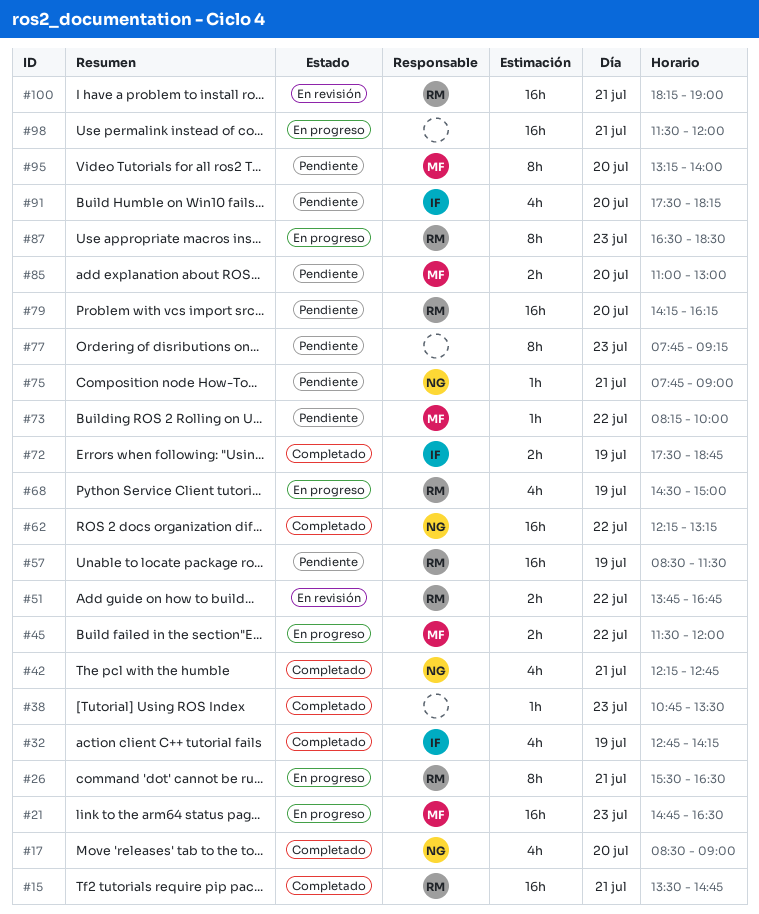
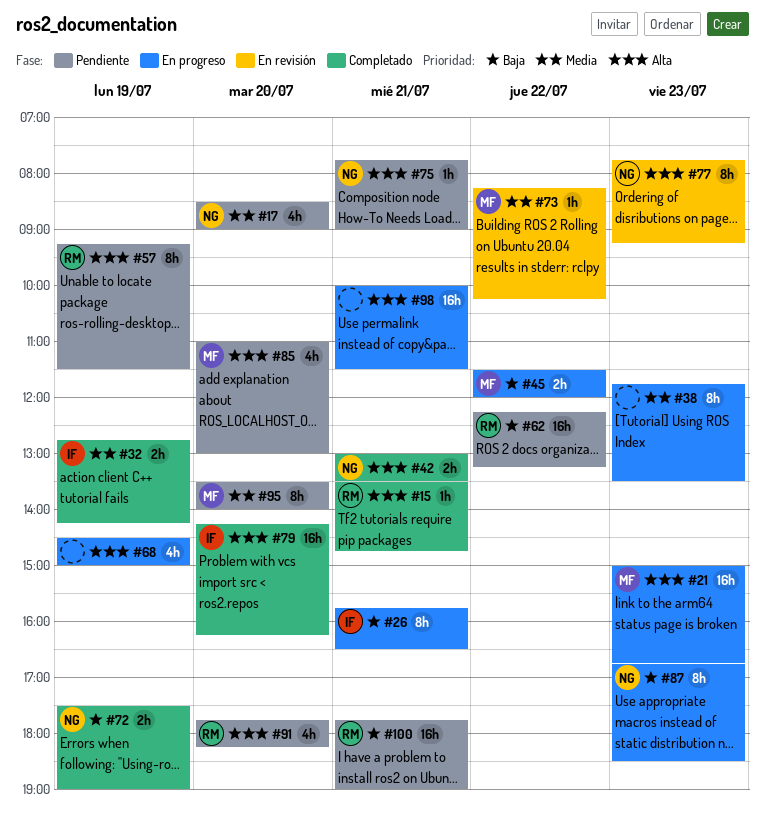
#15, estimate: 16h -> 1h
#17, status: Completado -> Pendiente
#21, begins: 14:45 -> 15:00
#21, ends: 16:30 -> 16:45
#26, owner: RM -> IF
#26, begins: 15:30 -> 15:45
#32, estimate: 4h -> 2h
#38, status: Completado -> En progreso
#38, estimate: 1h -> 8h
#38, begins: 10:45 -> 11:45
#42, estimate: 4h -> 2h
#42, begins: 12:15 -> 13:00
#42, ends: 12:45 -> 13:30
#51: present -> none
#57, estimate: 16h -> 8h
#57, begins: 08:30 -> 09:15
#62, status: Completado -> Pendiente
#62, owner: NG -> RM
#68, owner: RM -> none
#72, owner: IF -> NG
#72, ends: 18:45 -> 19:00
#73, status: Pendiente -> En revisión
#73, ends: 10:00 -> 10:15
#77, status: Pendiente -> En revisión
#77, owner: none -> NG
#79, status: Pendiente -> Completado
#79, owner: RM -> IF
#85, estimate: 2h -> 4h
#87, owner: RM -> NG
#87, begins: 16:30 -> 16:45
#91, owner: IF -> RM
#91, begins: 17:30 -> 17:45
#95, begins: 13:15 -> 13:30
#98, begins: 11:30 -> 10:00
#98, ends: 12:00 -> 11:30
#100, status: En revisión -> Pendiente
#100, begins: 18:15 -> 17:45

